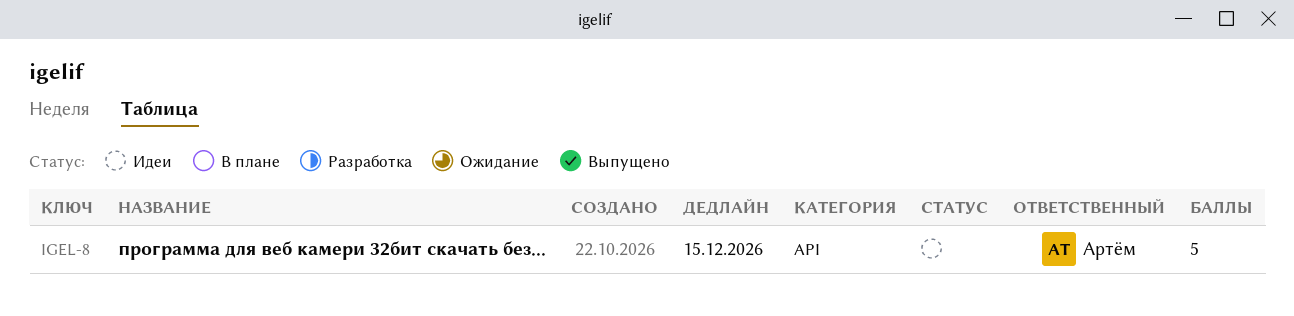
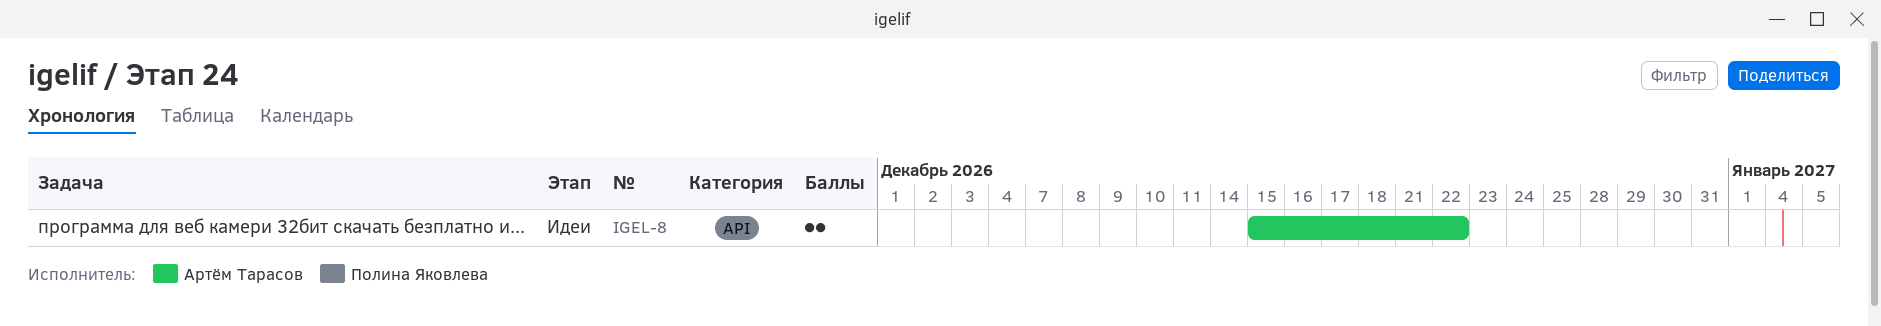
IGEL-8, estimate: 5 -> 2
IGEL-8, due: Dec 15 -> Dec 22

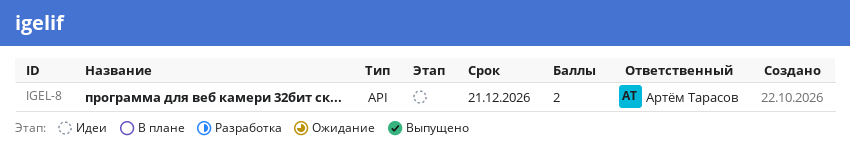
IGEL-8, due: Dec 22 -> Dec 21

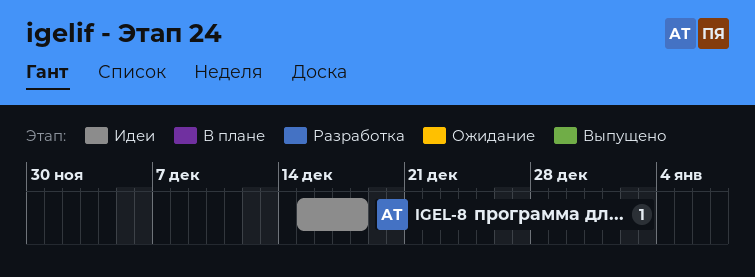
IGEL-8, estimate: 2 -> 1
IGEL-8, due: Dec 21 -> Dec 18

